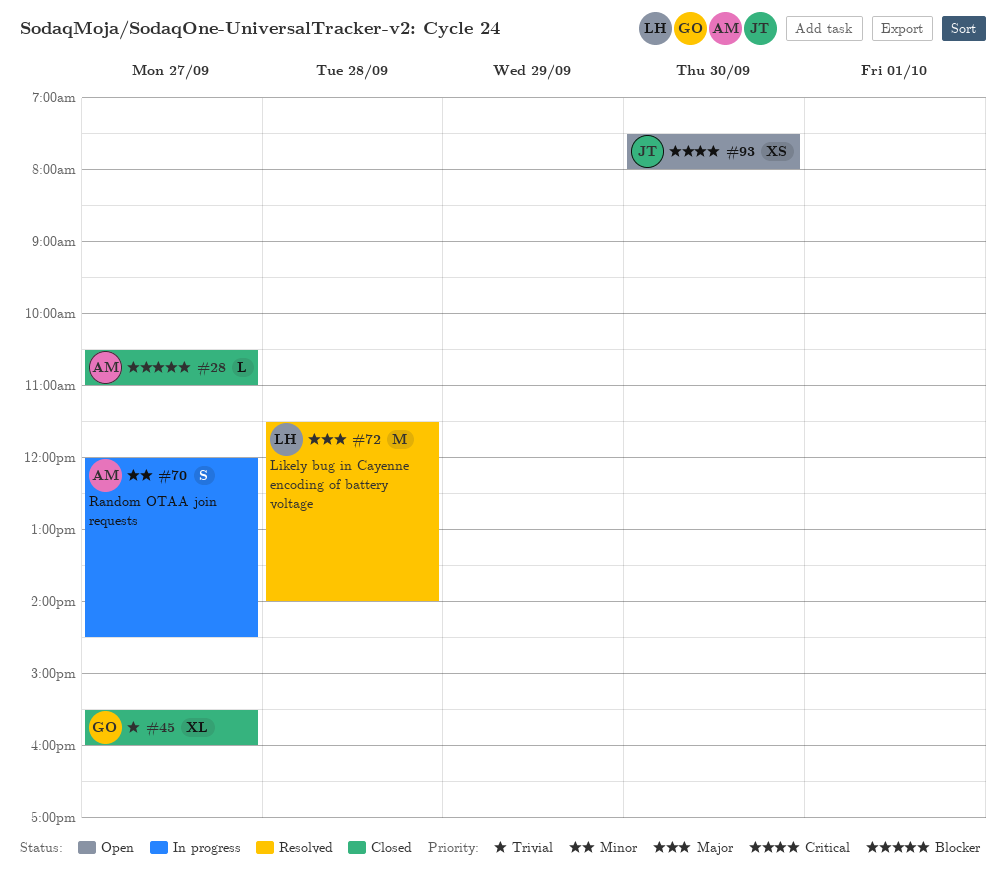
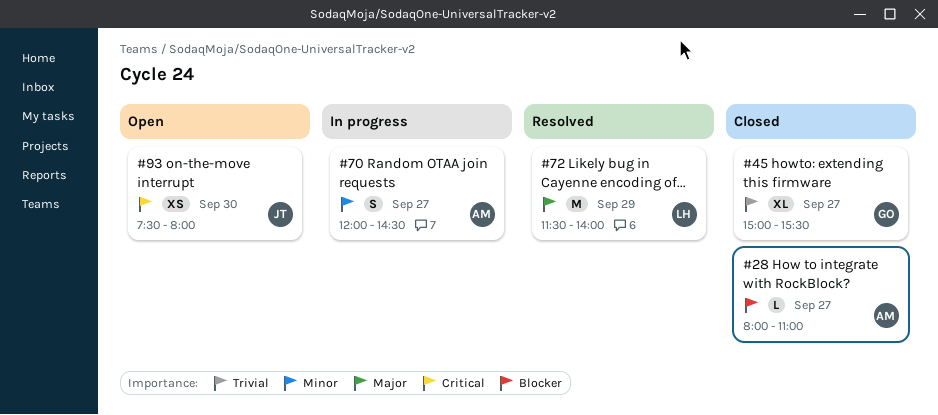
#28, begins: 10:30 -> 08:00
#45, begins: 15:30 -> 15:00
#45, ends: 16:00 -> 15:30
#72, day: Sep 28 -> Sep 29

